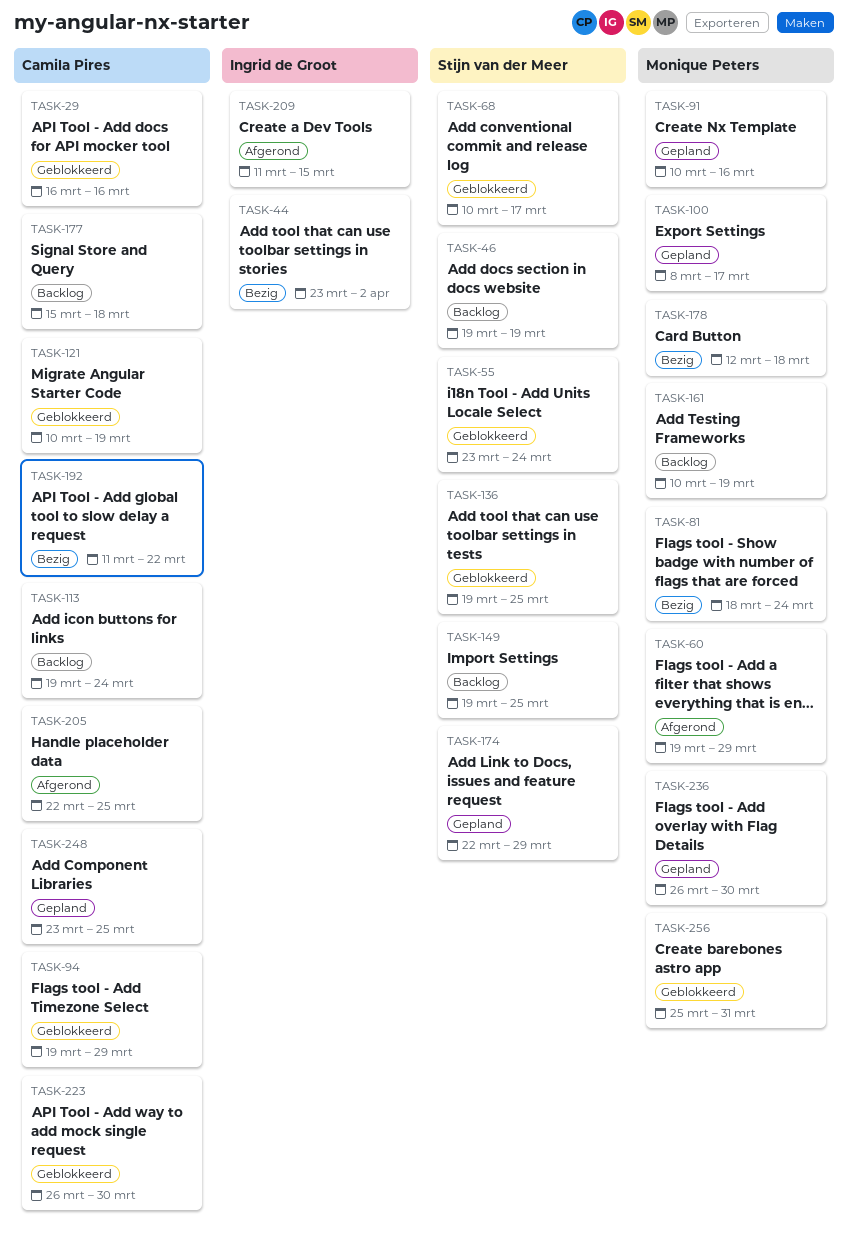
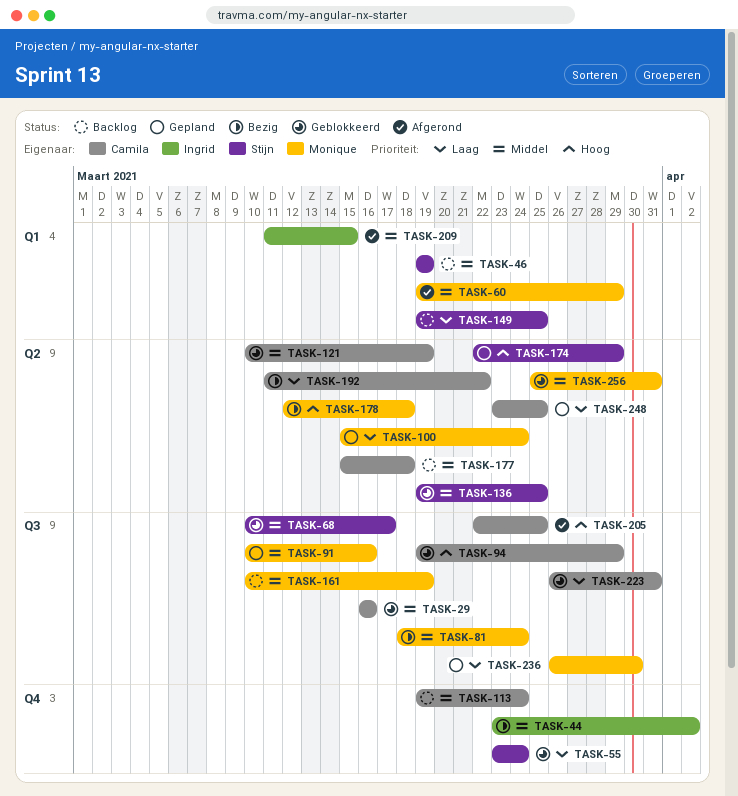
TASK-100, start: Mar 8 -> Mar 15
TASK-100, due: Mar 17 -> Mar 24
TASK-223, due: Mar 30 -> Mar 31

